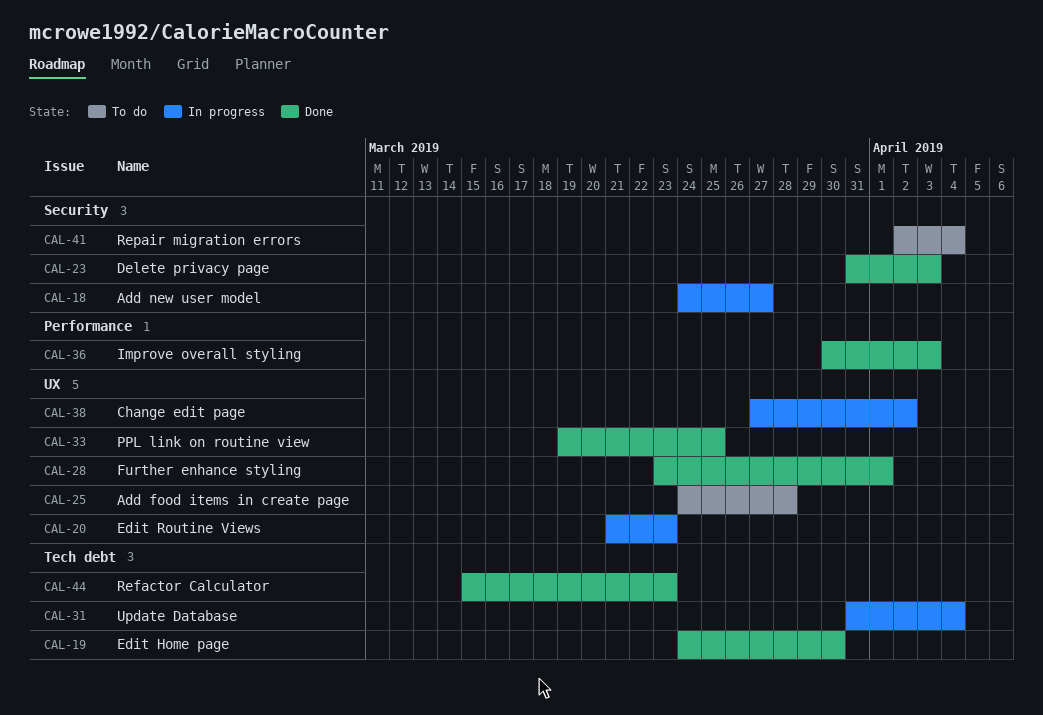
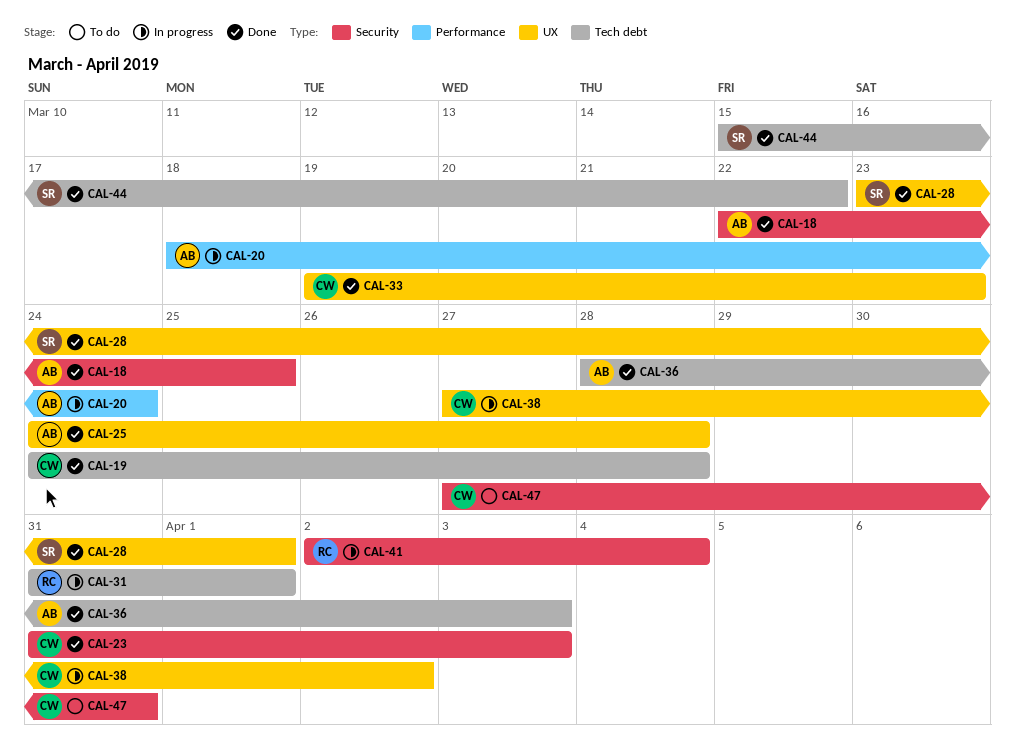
CAL-18, status: In progress -> Done
CAL-18, start: Mar 24 -> Mar 22
CAL-18, due: Mar 27 -> Mar 25
CAL-19, due: Mar 30 -> Mar 28
CAL-20, label: UX -> Performance
CAL-20, start: Mar 21 -> Mar 18
CAL-20, due: Mar 23 -> Mar 24
CAL-25, status: To do -> Done
CAL-31, due: Apr 4 -> Apr 1
CAL-33, due: Mar 25 -> Mar 23
CAL-36, label: Performance -> Tech debt
CAL-36, start: Mar 30 -> Mar 28
CAL-41, status: To do -> In progress
CAL-44, due: Mar 23 -> Mar 22
CAL-47: none -> present

